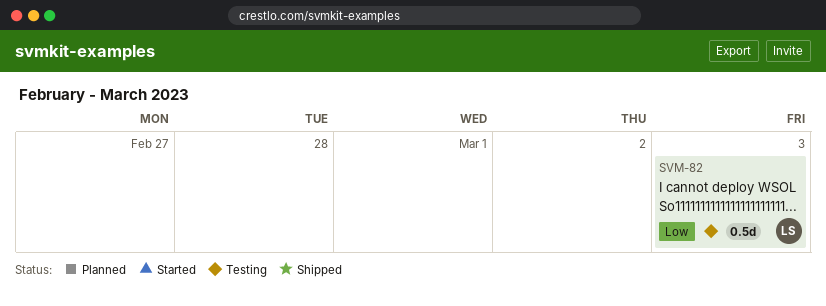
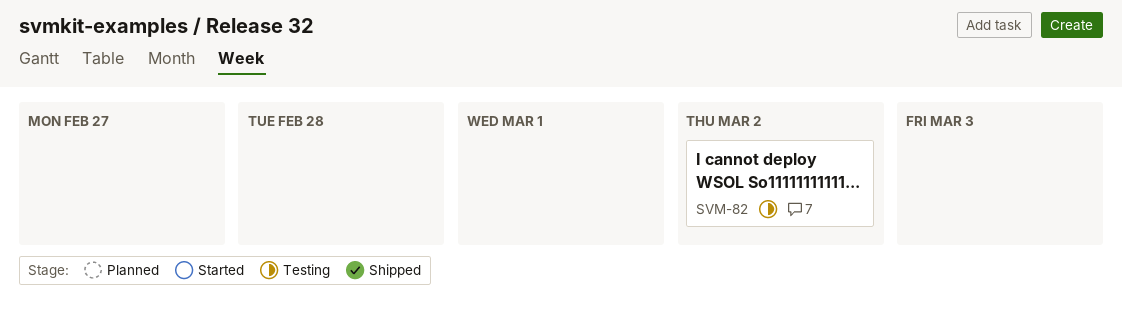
SVM-82, due: Mar 3 -> Mar 2

